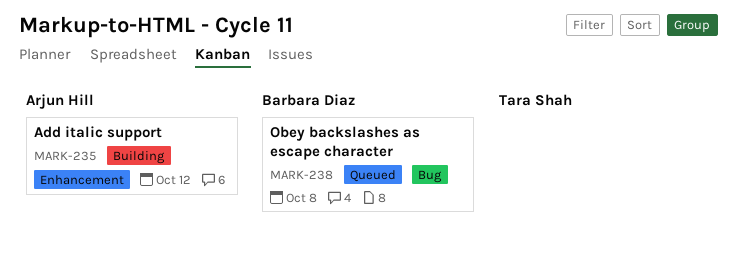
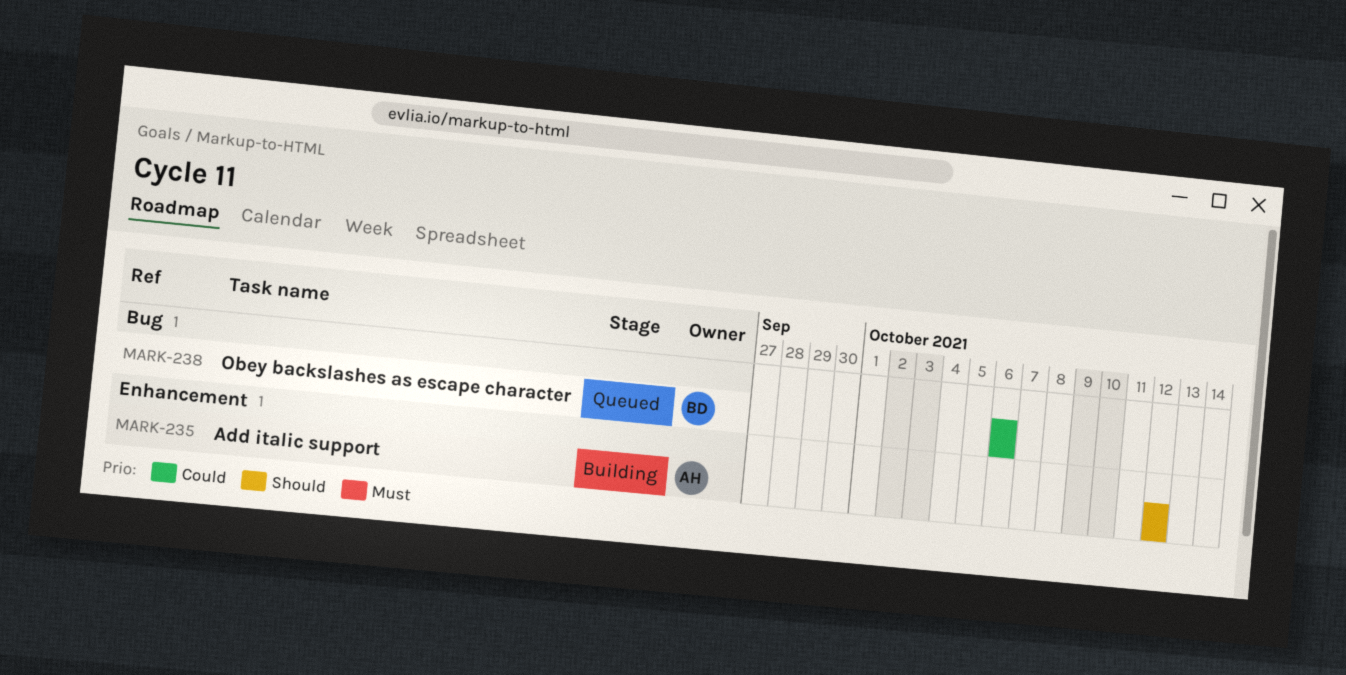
MARK-238, due: Oct 8 -> Oct 6

